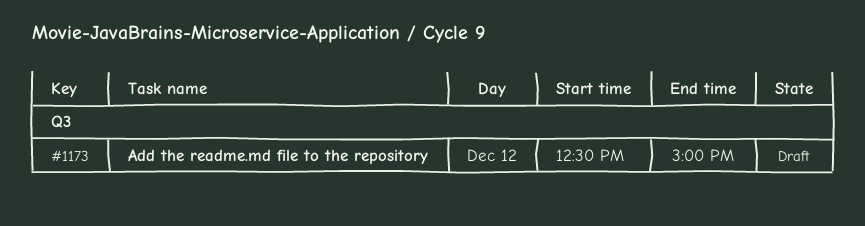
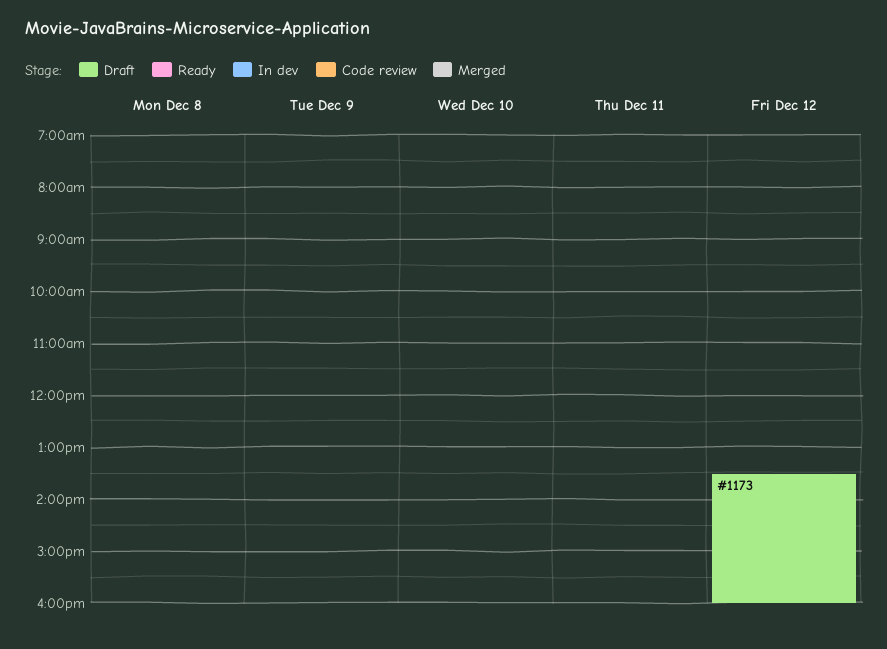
#1173, begins: 12:30 -> 13:30
#1173, ends: 15:00 -> 16:00

